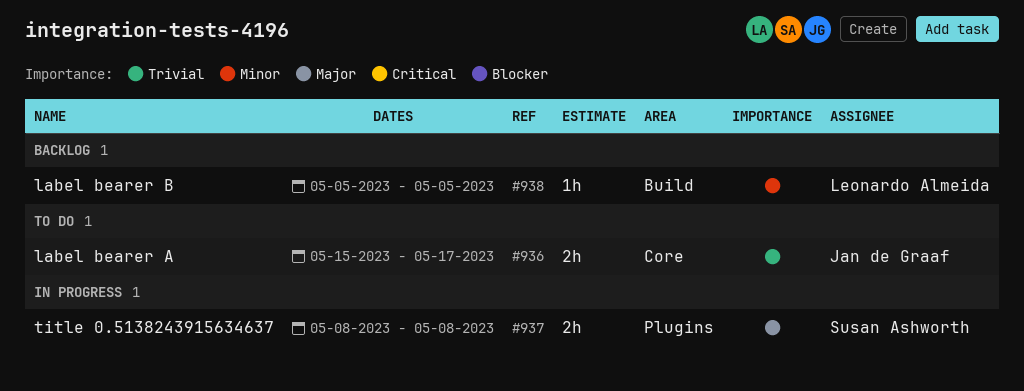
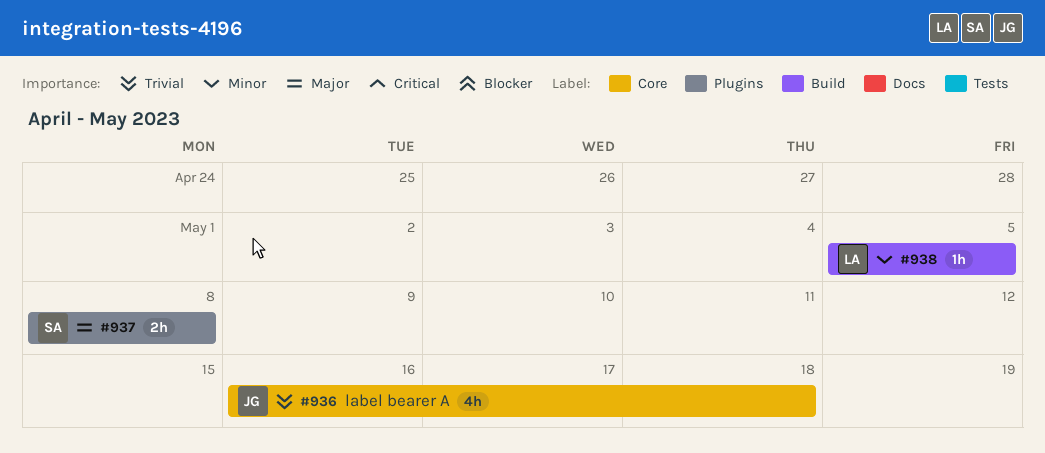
#936, estimate: 2h -> 4h
#936, start: May 15 -> May 16
#936, due: May 17 -> May 18

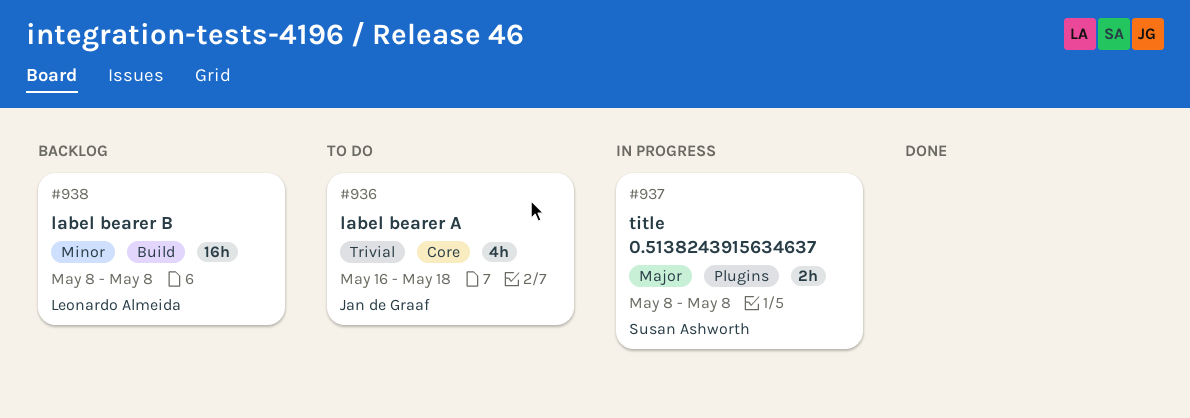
#938, estimate: 1h -> 16h
#938, start: May 5 -> May 8
#938, due: May 5 -> May 8

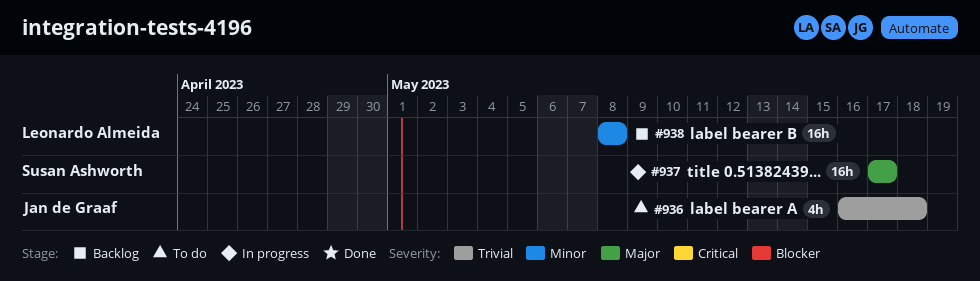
#937, estimate: 2h -> 16h
#937, start: May 8 -> May 17
#937, due: May 8 -> May 17

